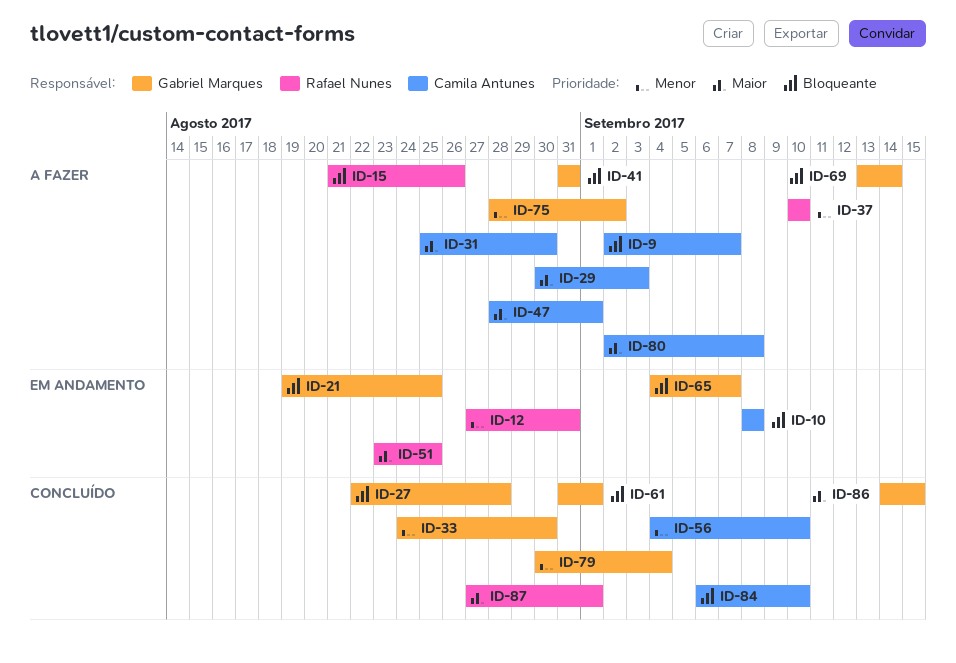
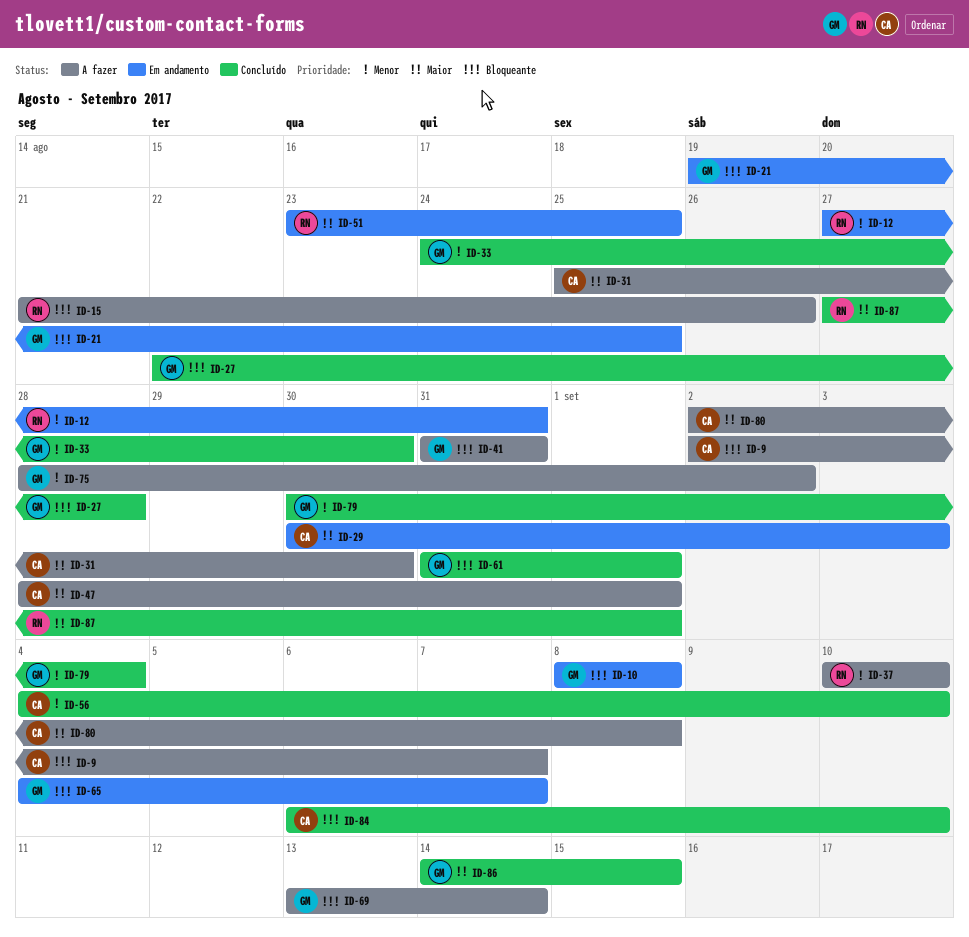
ID-10, owner: Camila Antunes -> Gabriel Marques
ID-29, status: A fazer -> Em andamento

